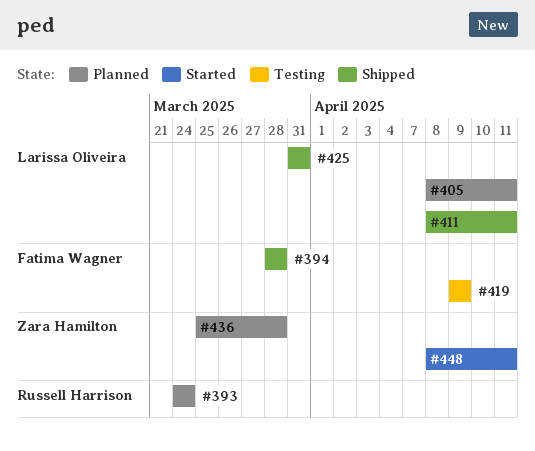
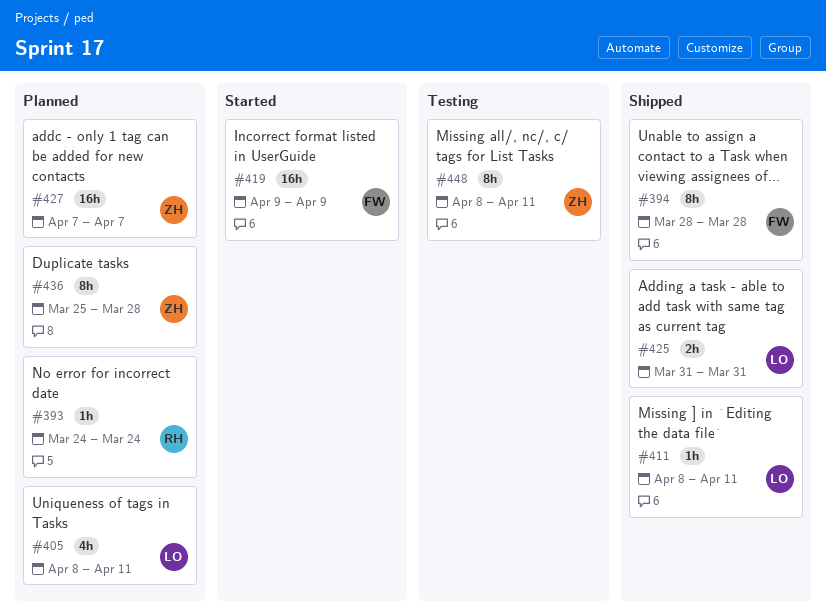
#419, status: Testing -> Started
#427: none -> present
#448, status: Started -> Testing

